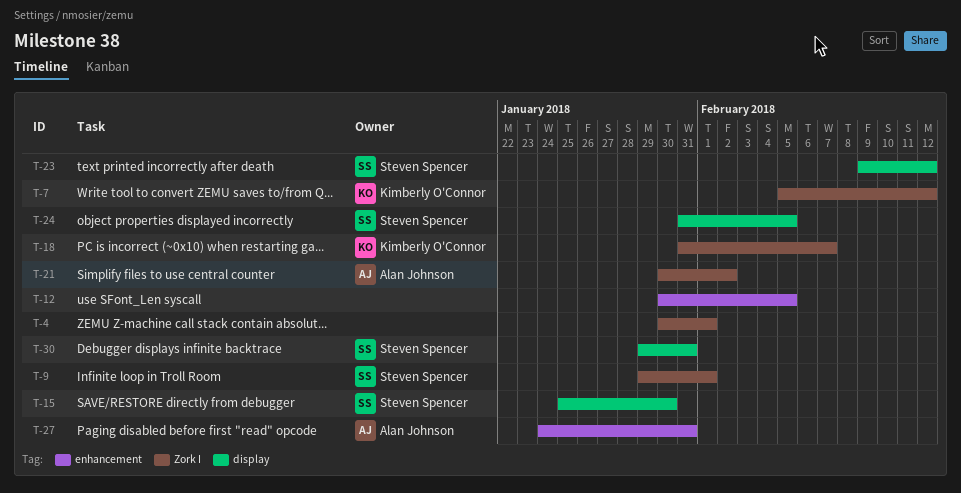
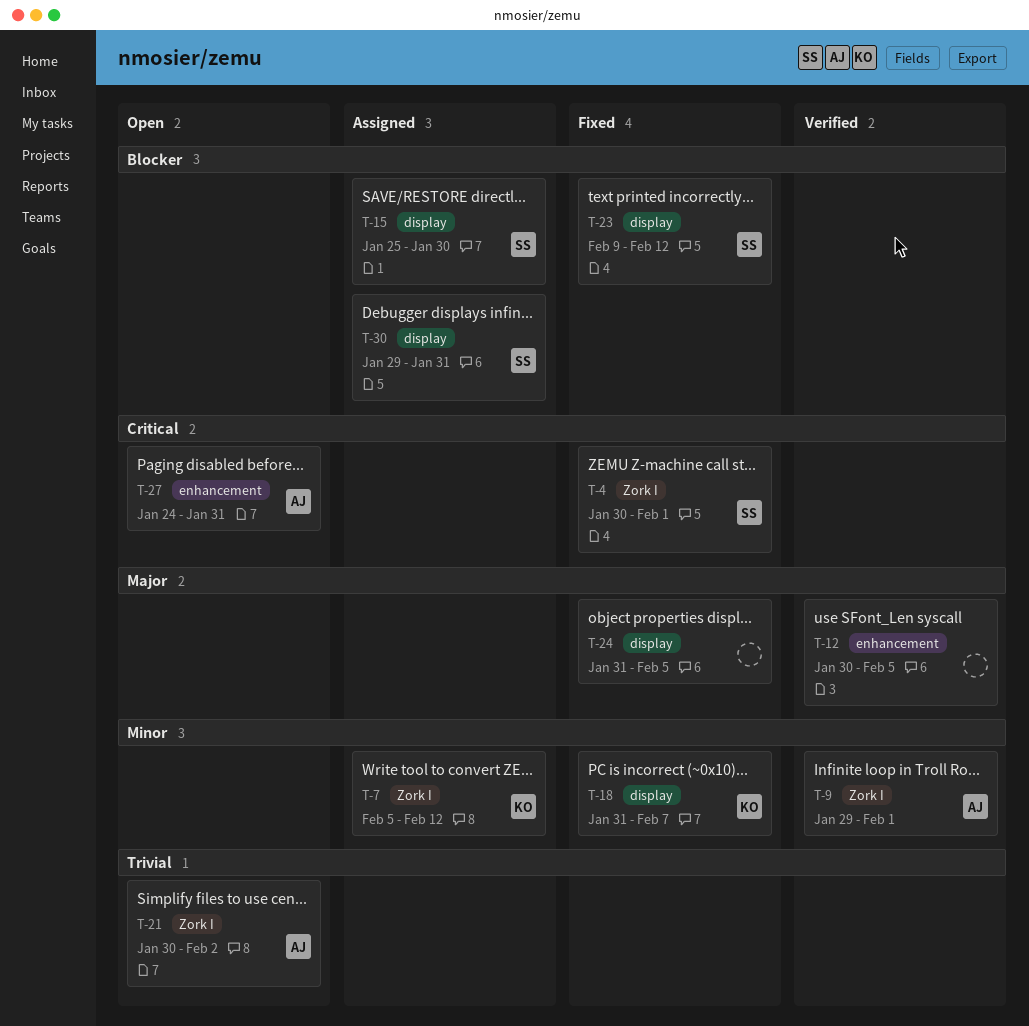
T-4, owner: none -> Steven Spencer
T-9, owner: Steven Spencer -> Alan Johnson
T-18, label: Zork I -> display
T-24, owner: Steven Spencer -> none

